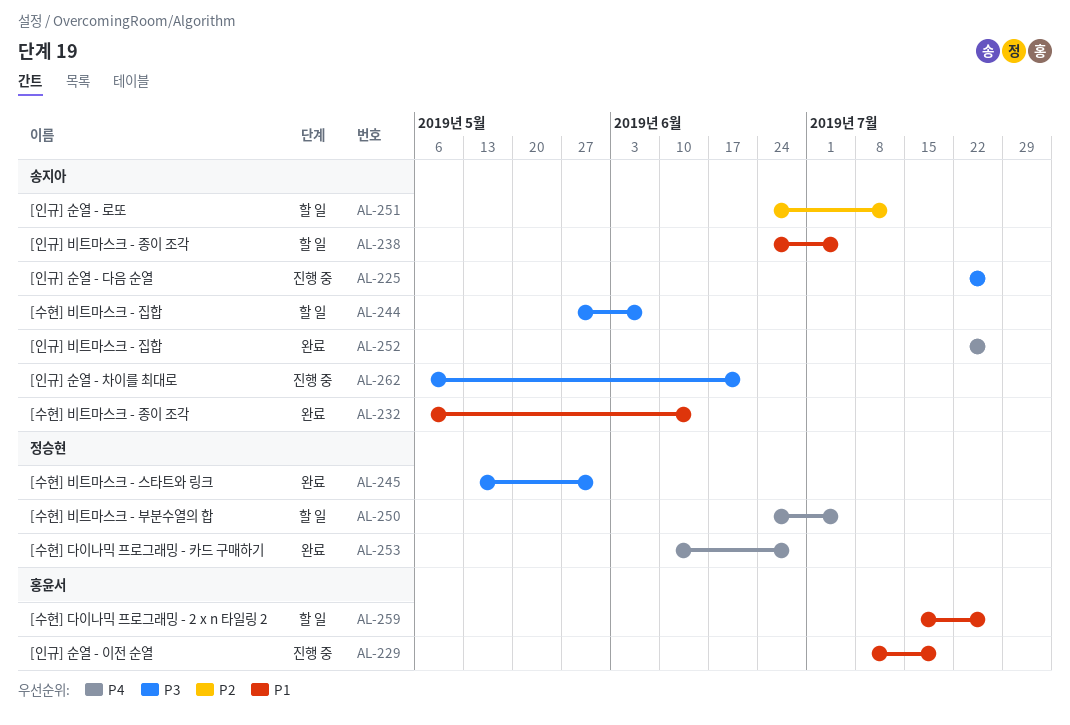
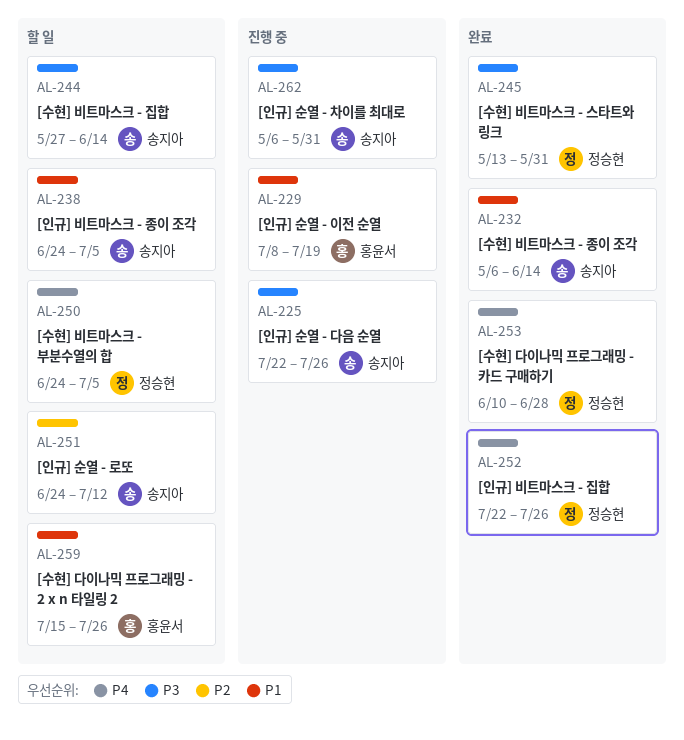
AL-244, due: Jun 7 -> Jun 14
AL-252, owner: 송지아 -> 정승현
AL-262, due: Jun 21 -> May 31

